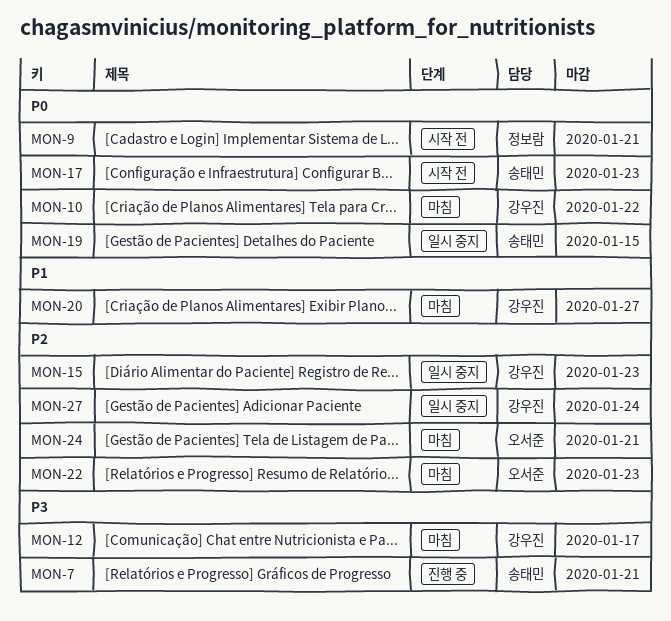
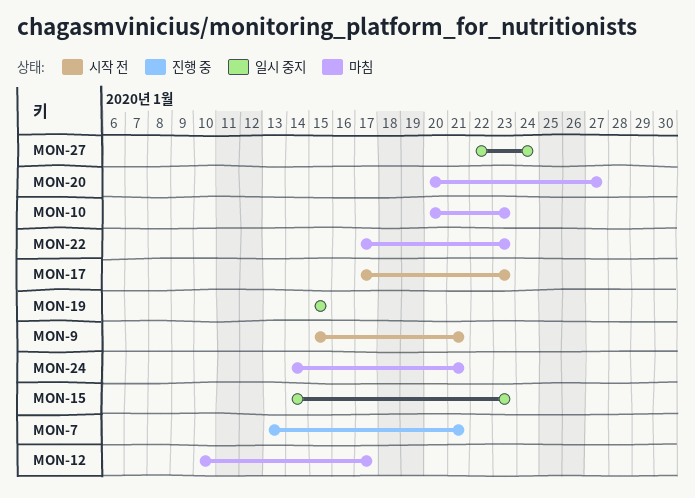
MON-10, due: Jan 22 -> Jan 23

